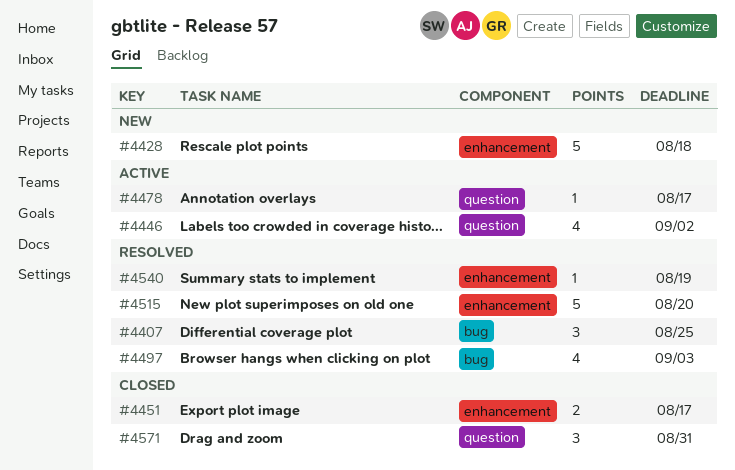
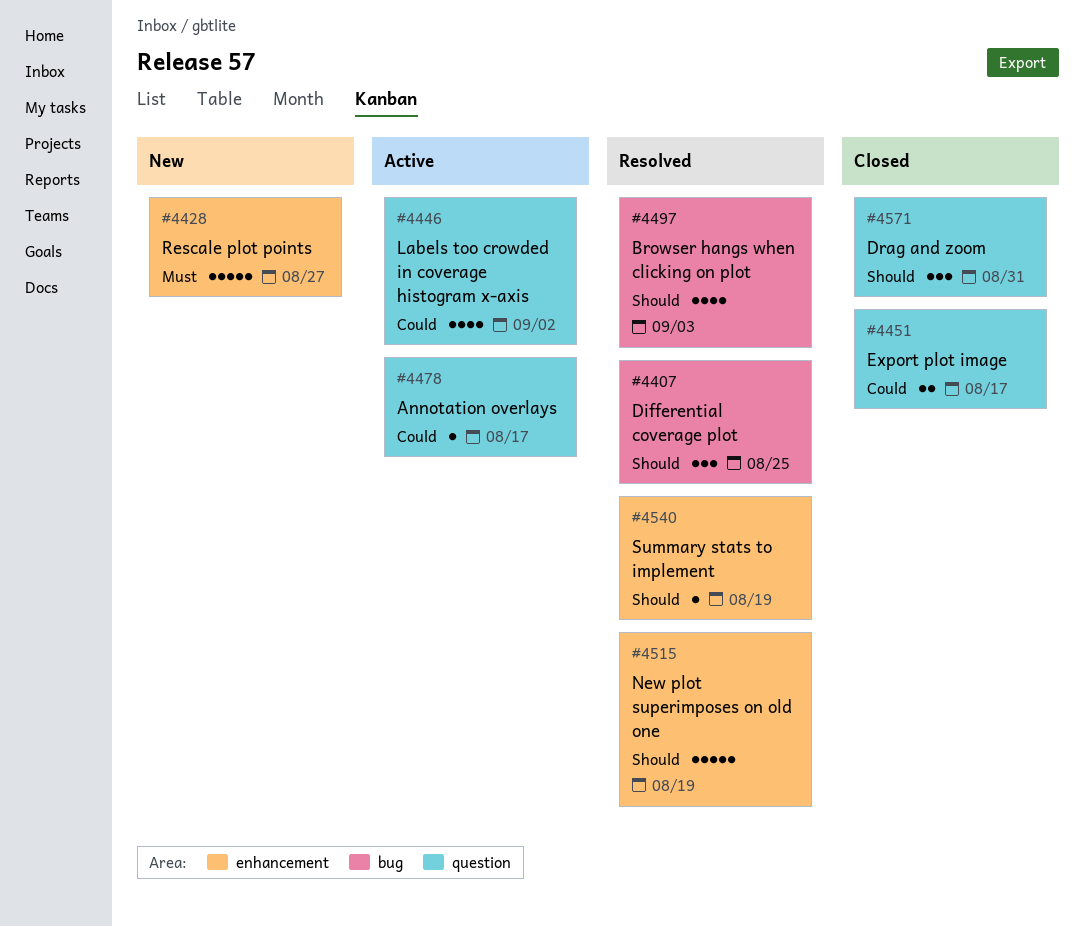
#4428, due: Aug 18 -> Aug 27
#4451, label: enhancement -> question
#4515, due: Aug 20 -> Aug 19

